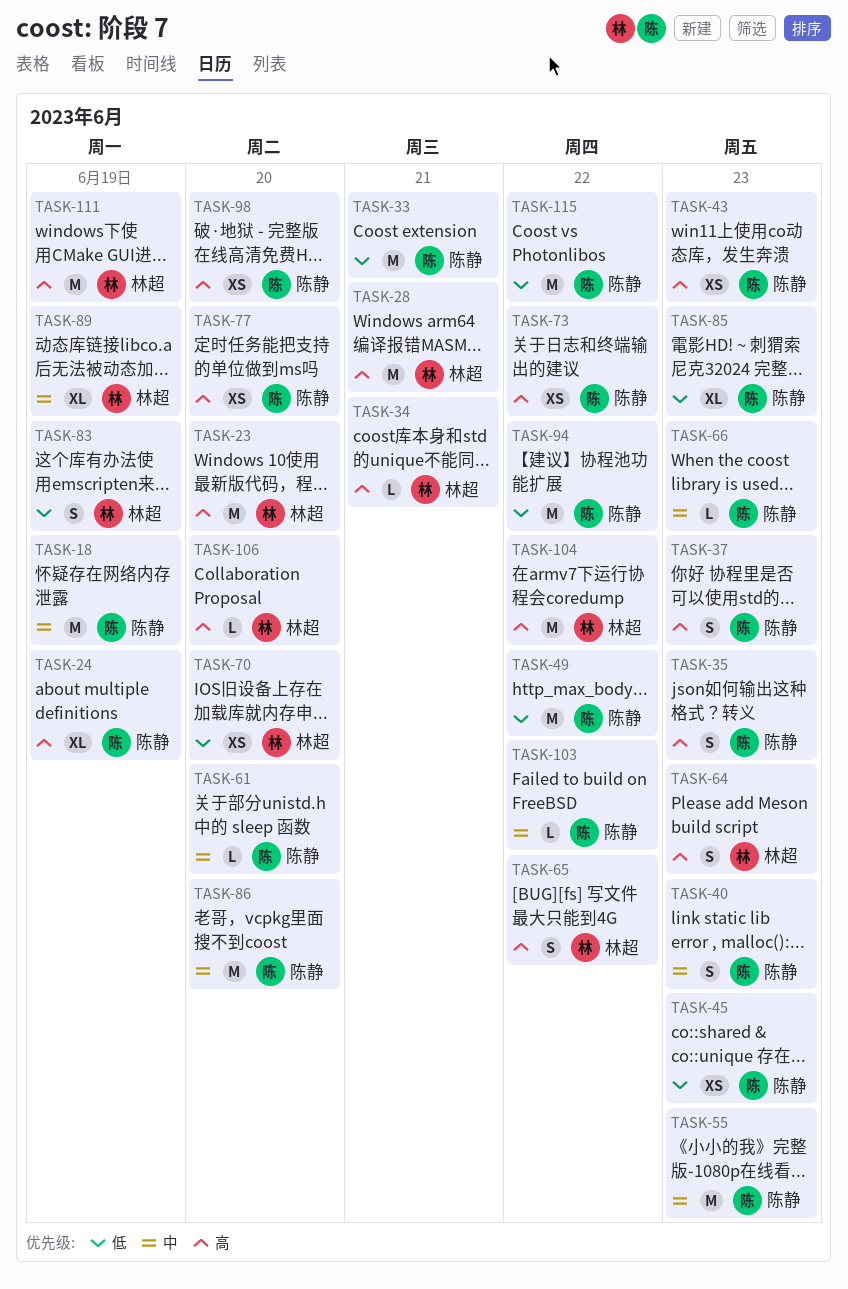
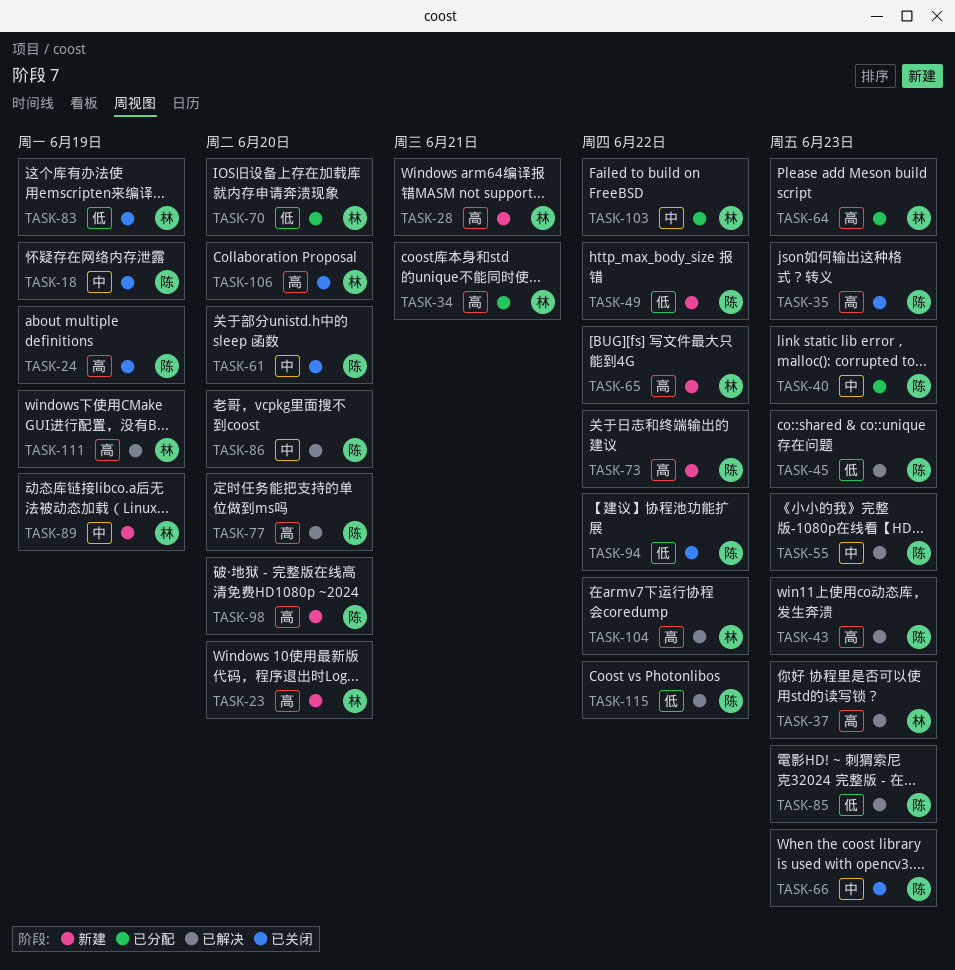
TASK-33: present -> none
TASK-37, owner: 陈静 -> 林超
TASK-103, owner: 陈静 -> 林超

